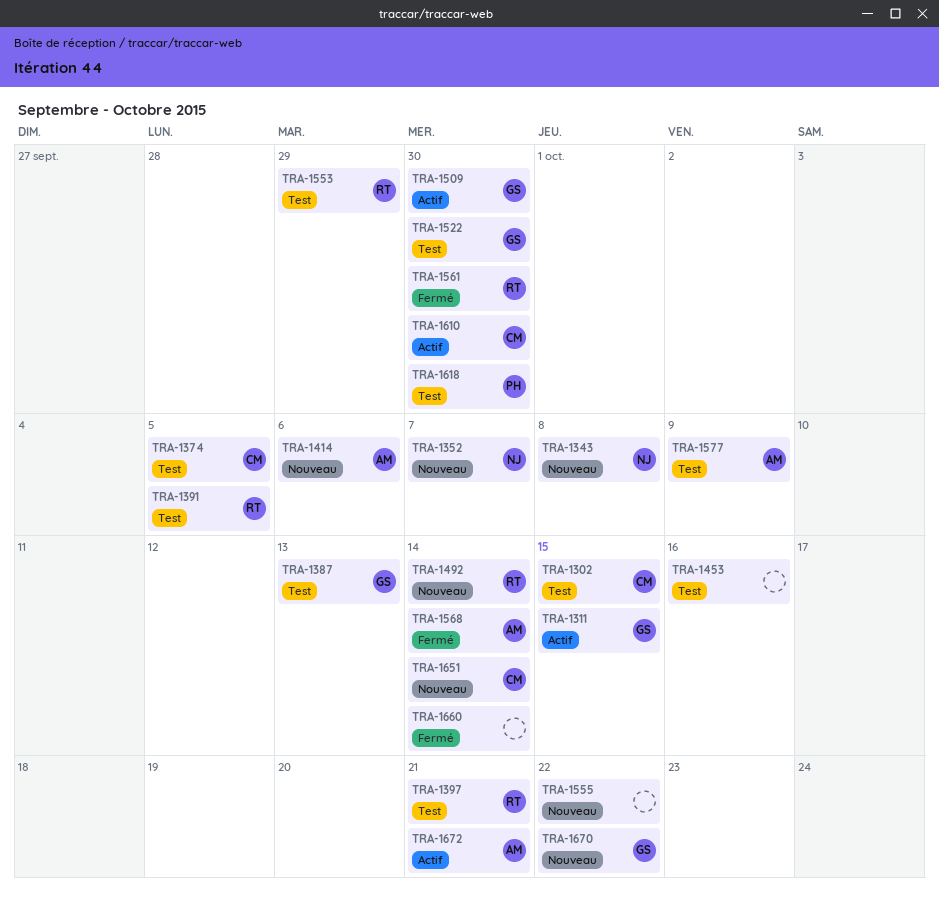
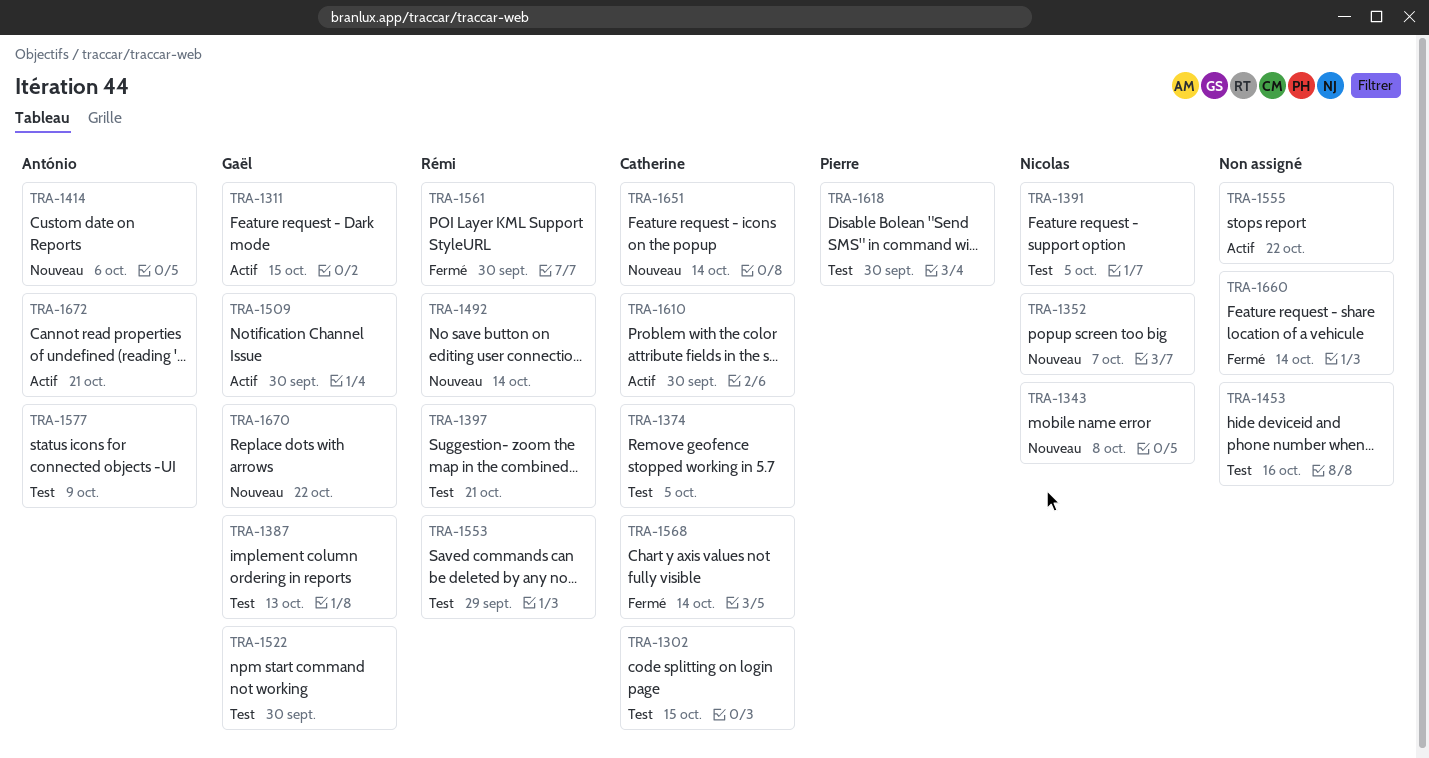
TRA-1391, owner: Rémi -> Nicolas
TRA-1555, status: Nouveau -> Actif
TRA-1568, owner: António -> Catherine

